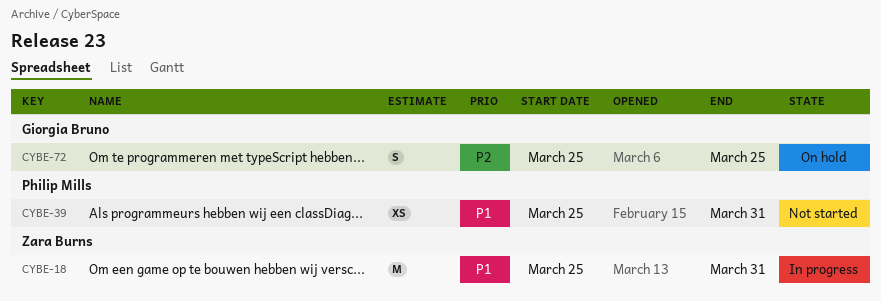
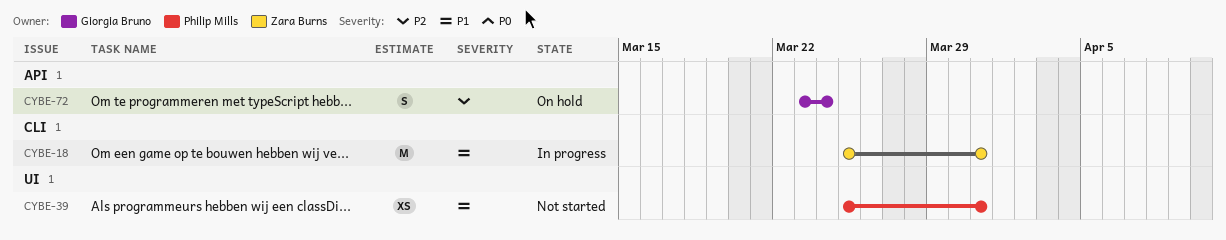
CYBE-72, start: Mar 25 -> Mar 23
CYBE-72, due: Mar 25 -> Mar 24

